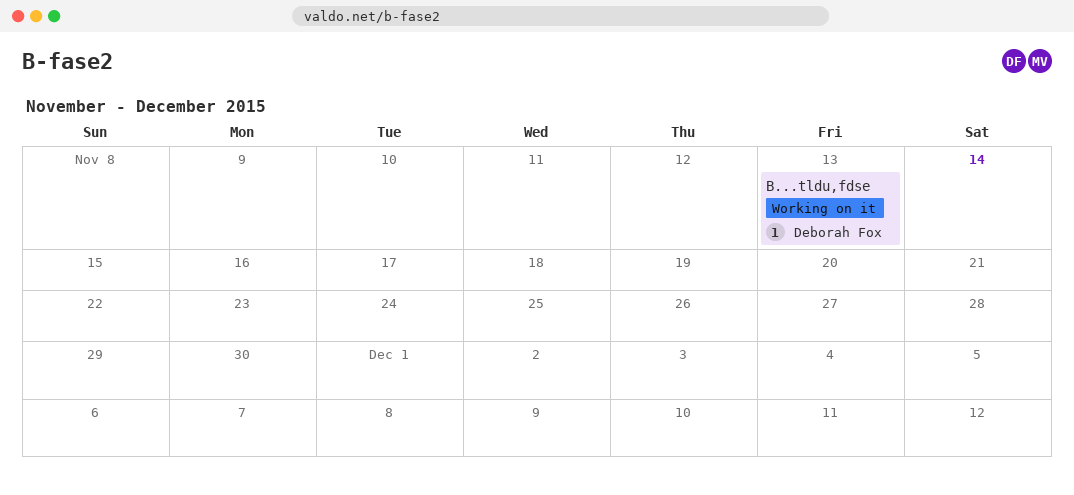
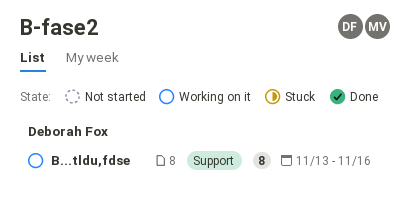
B...tldu,fdse, estimate: 1 -> 8
B...tldu,fdse, due: Nov 13 -> Nov 16

